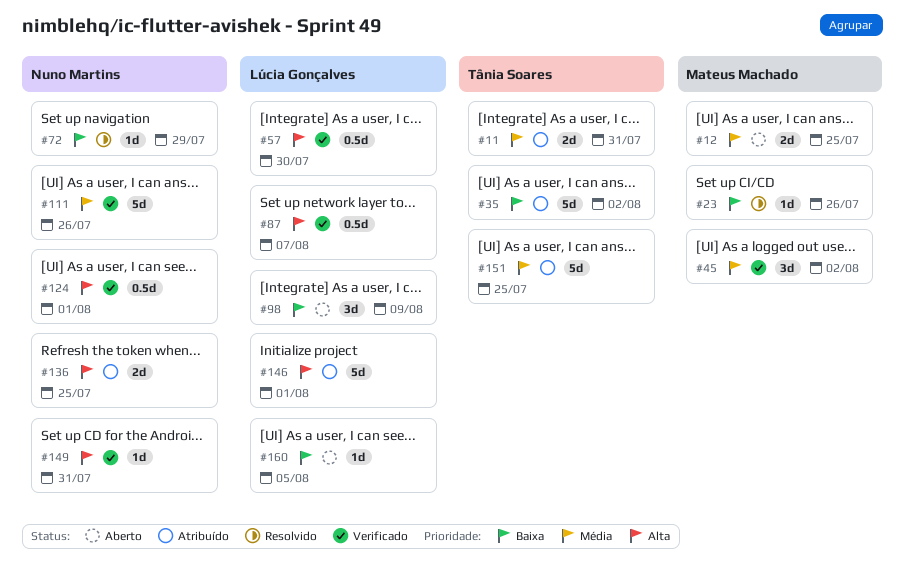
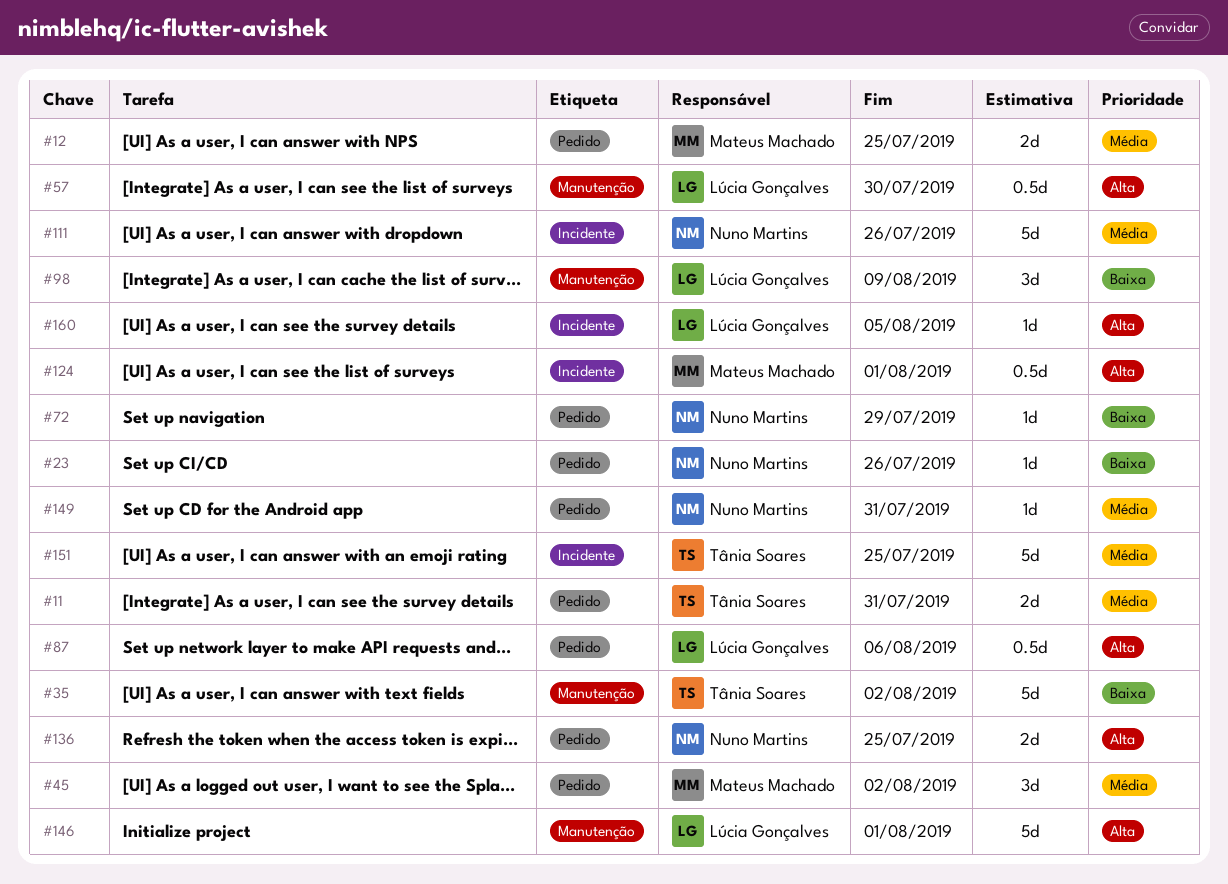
#23, owner: Mateus Machado -> Nuno Martins
#87, due: Aug 7 -> Aug 6
#124, owner: Nuno Martins -> Mateus Machado
#149, priority: Alta -> Média
#160, priority: Baixa -> Alta

